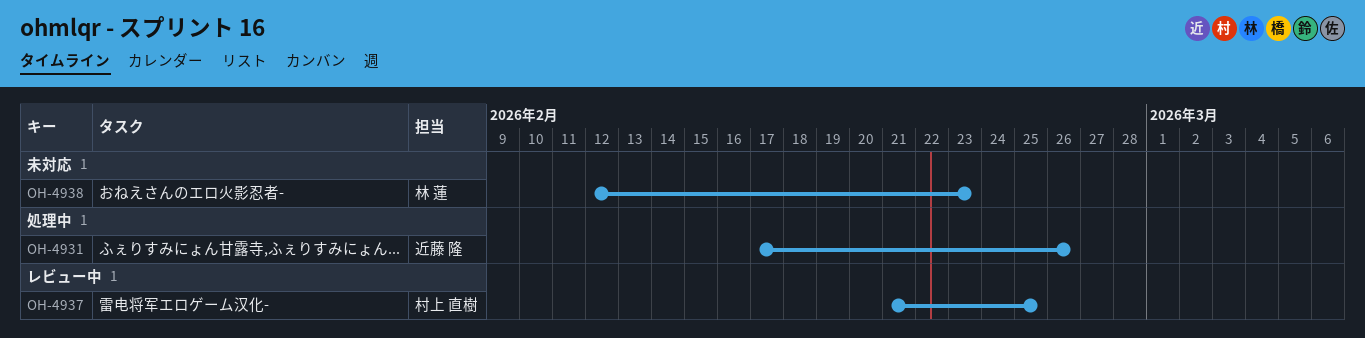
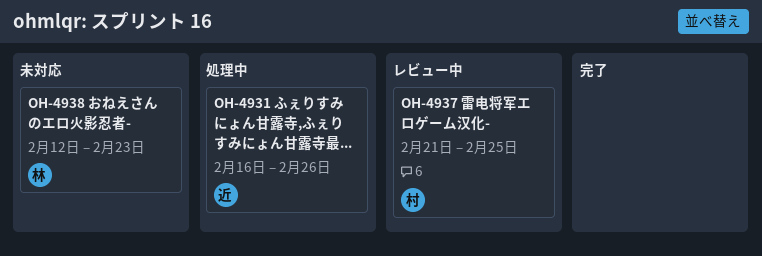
OH-4931, start: Feb 17 -> Feb 16

